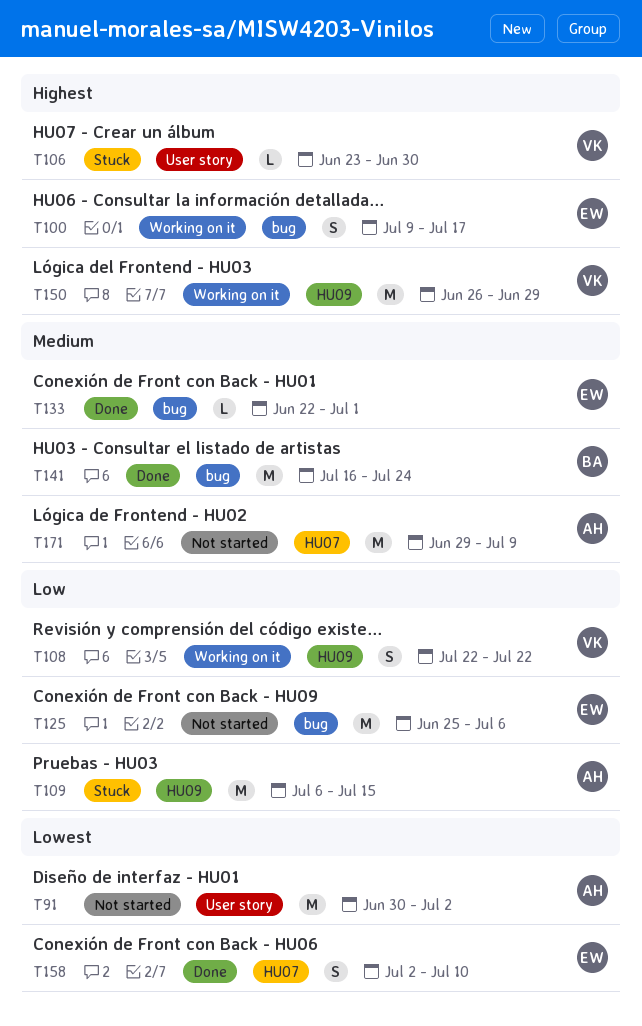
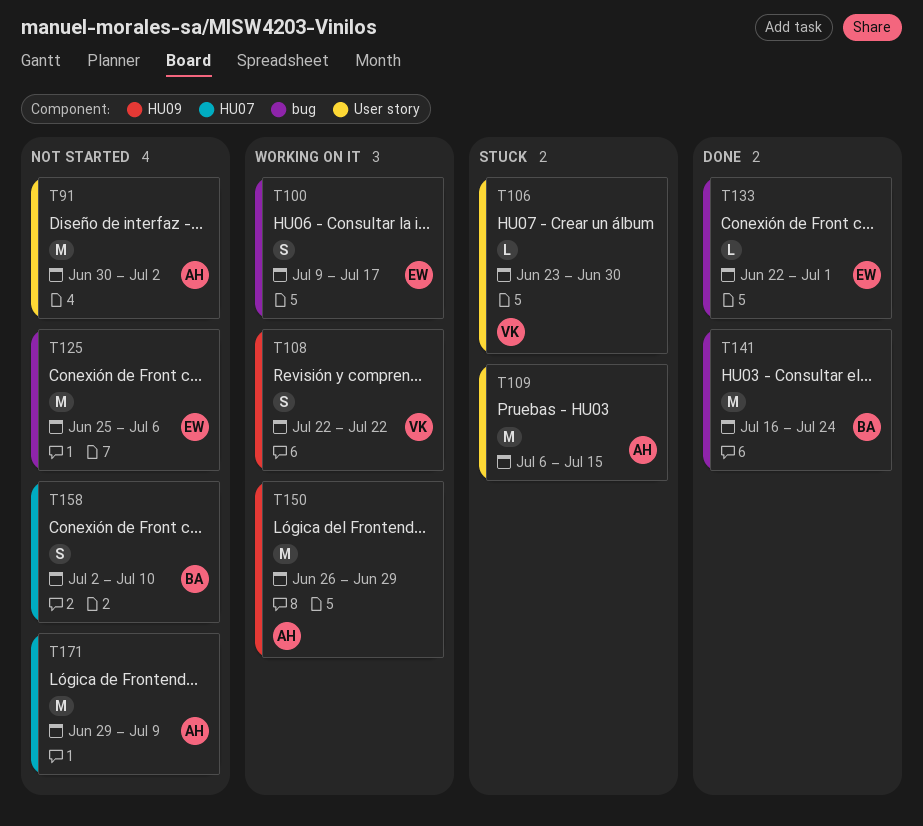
T109, label: HU09 -> User story
T150, owner: VK -> AH
T158, status: Done -> Not started
T158, owner: EW -> BA

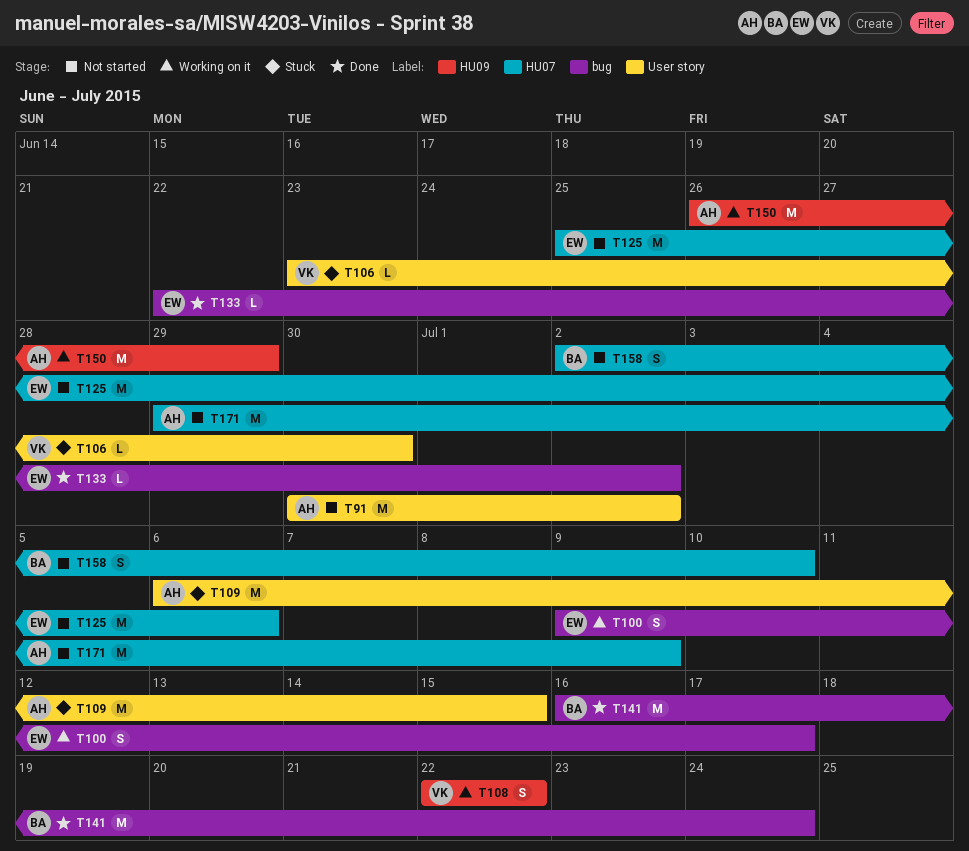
T125, label: bug -> HU07
T133, due: Jul 1 -> Jul 2

